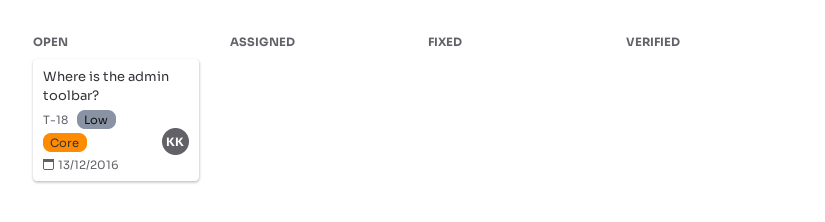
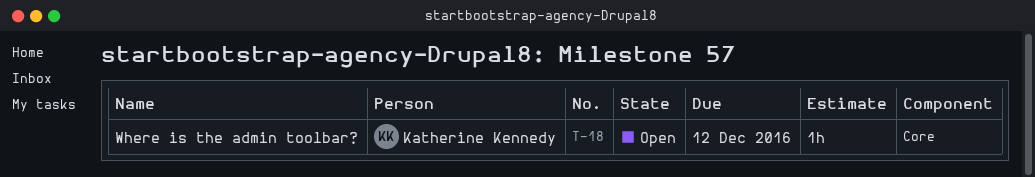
T-18, due: Dec 13 -> Dec 12

